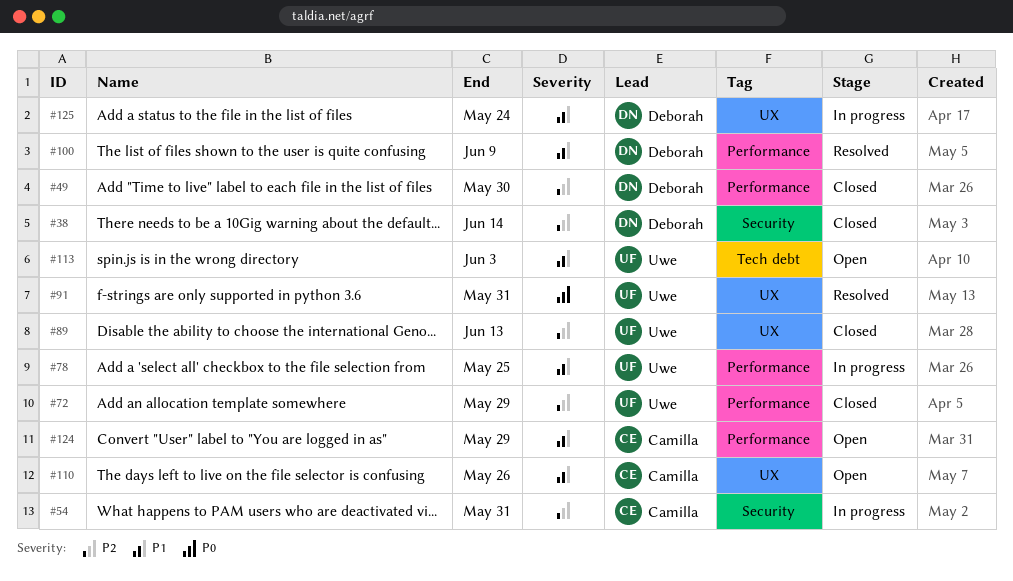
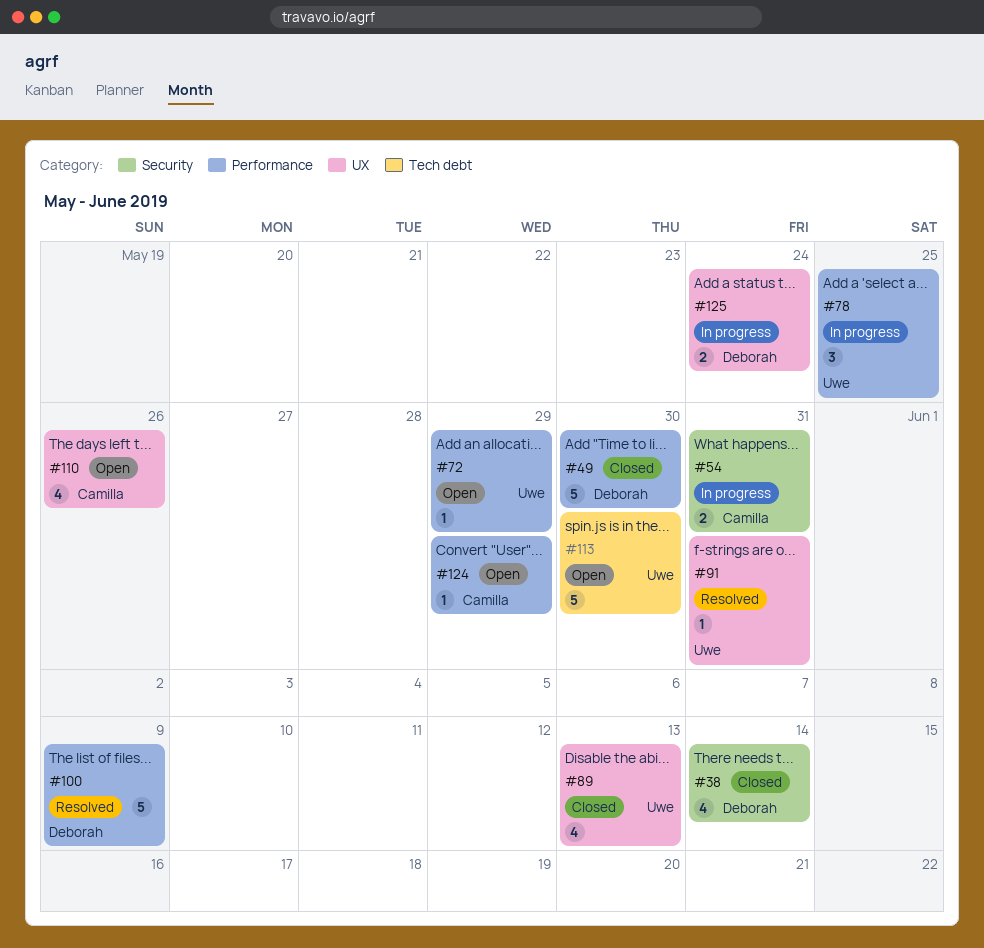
#72, status: Closed -> Open
#113, due: Jun 3 -> May 30

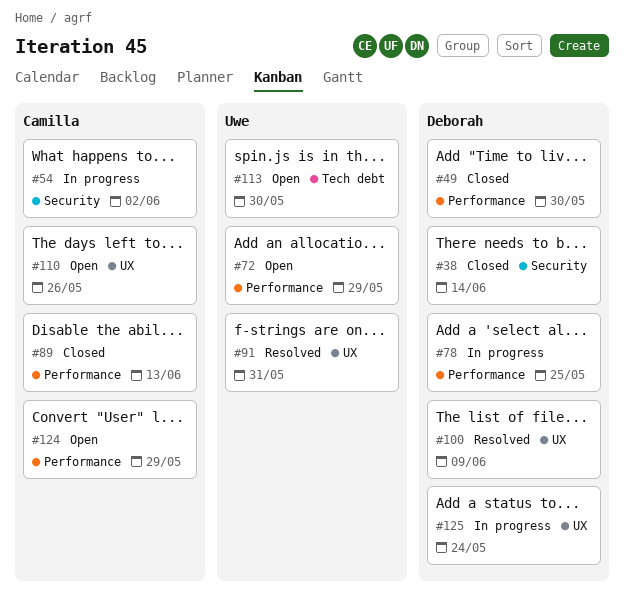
#54, due: May 31 -> Jun 2
#78, owner: Uwe -> Deborah
#89, owner: Uwe -> Camilla
#89, label: UX -> Performance
#100, label: Performance -> UX

